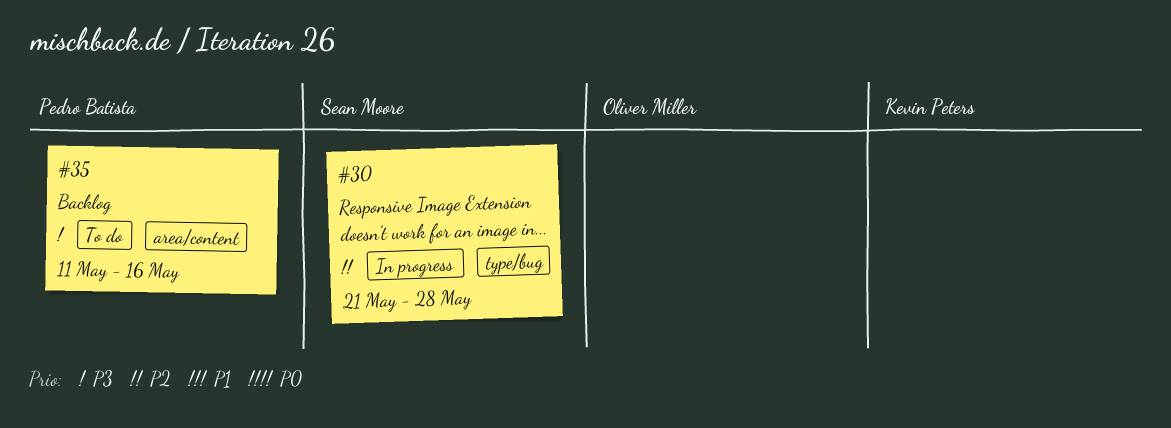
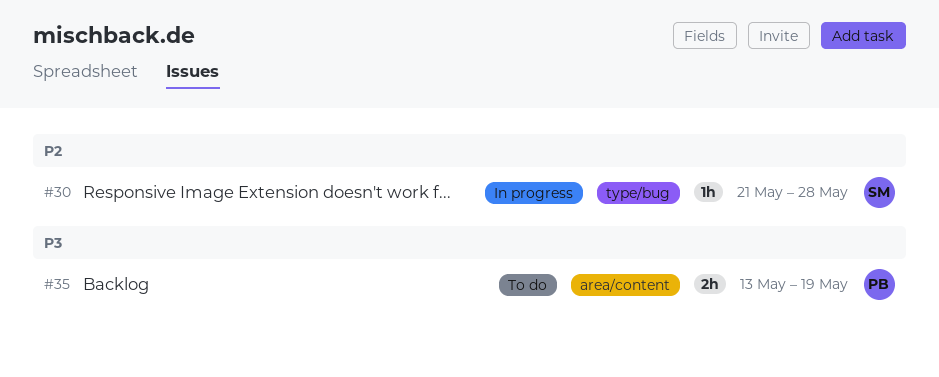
#35, start: May 11 -> May 13
#35, due: May 16 -> May 19

